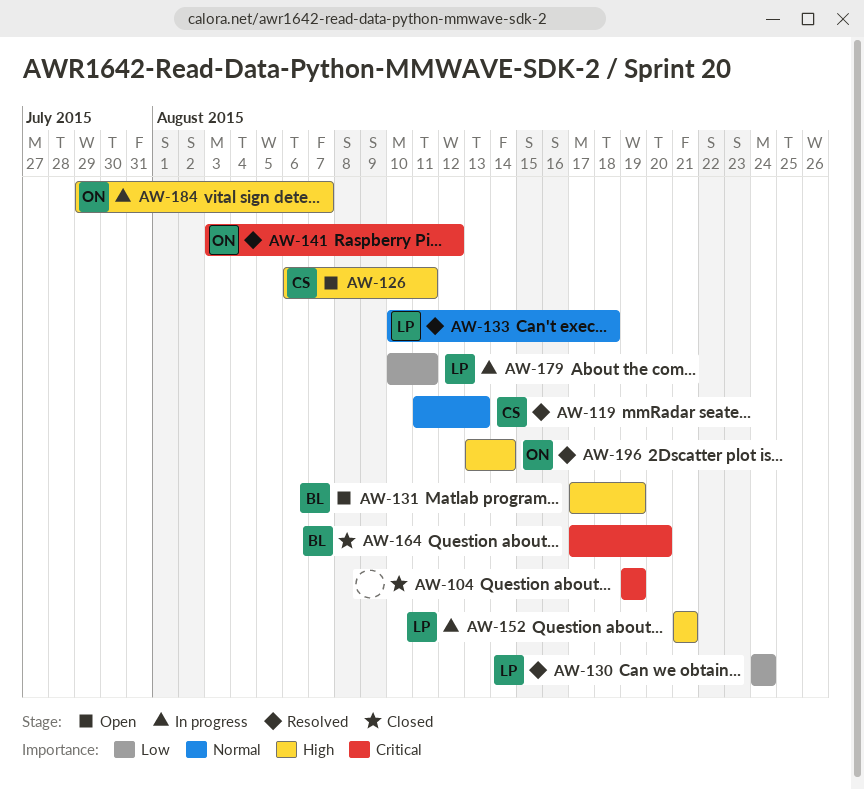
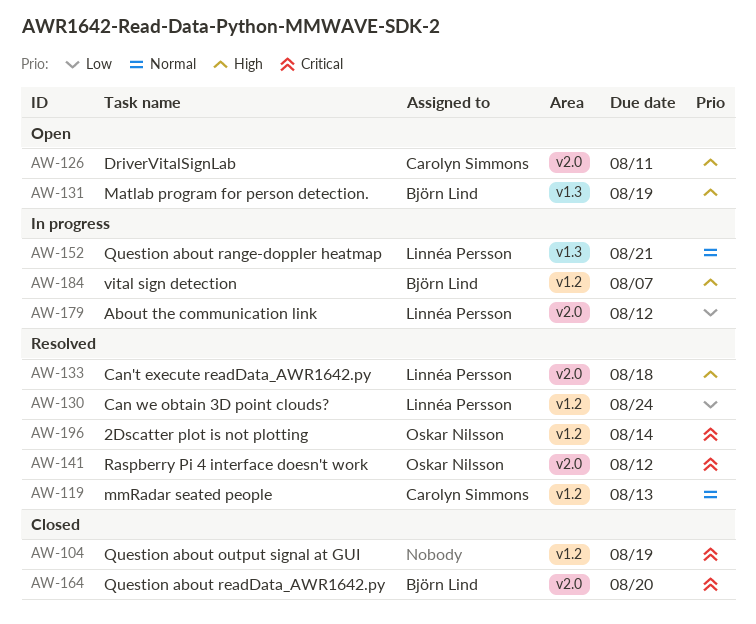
AW-133, priority: Normal -> High
AW-152, priority: High -> Normal
AW-179, due: Aug 11 -> Aug 12
AW-184, owner: Oskar Nilsson -> Björn Lind
AW-196, priority: High -> Critical

